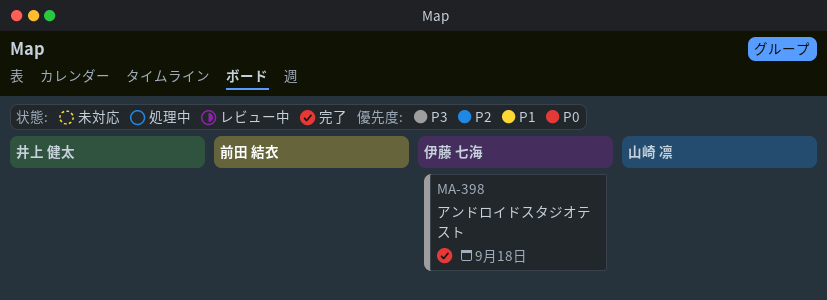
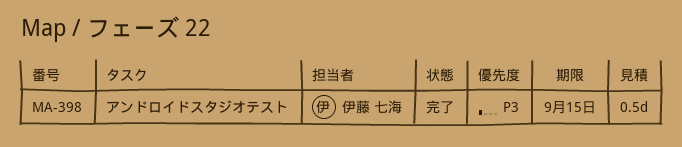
MA-398, due: Sep 18 -> Sep 15

